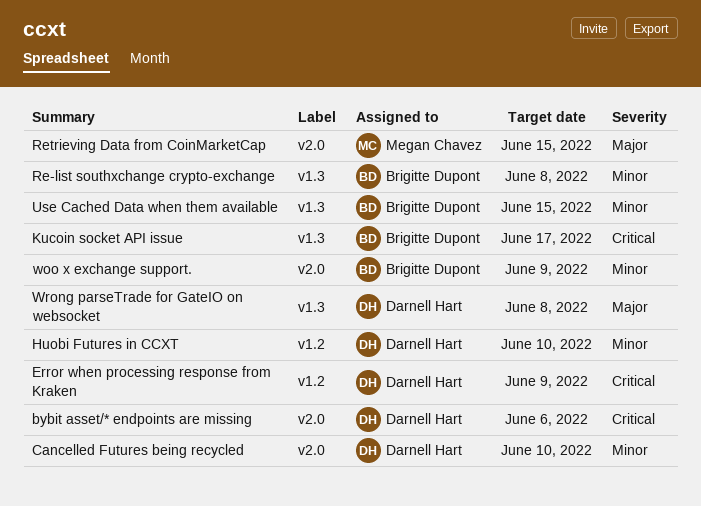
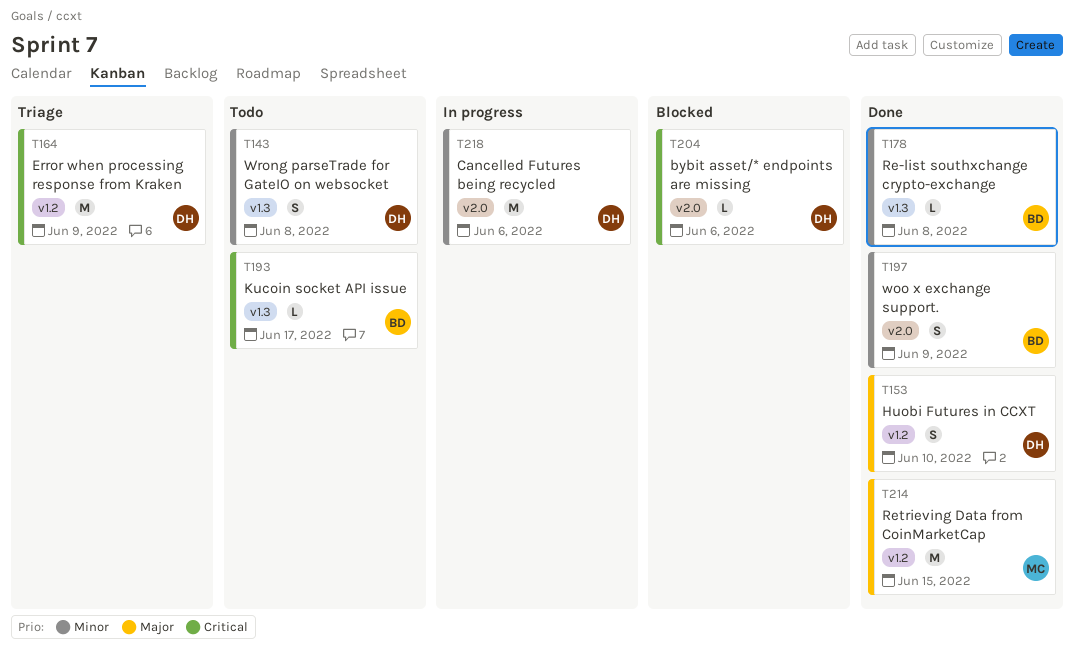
Cancelled Futures being recycled, due: Jun 10 -> Jun 6
Huobi Futures in CCXT, priority: Minor -> Major
Retrieving Data from CoinMarketCap, label: v2.0 -> v1.2
Use Cached Data when them available: present -> none
Wrong parseTrade for GateIO on websocket, priority: Major -> Minor

